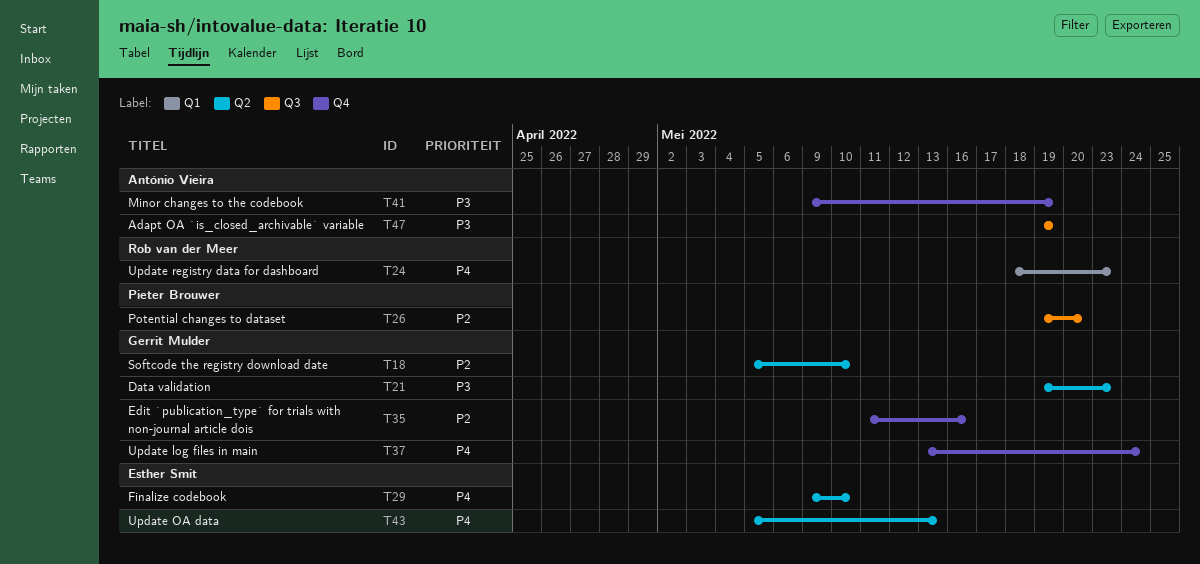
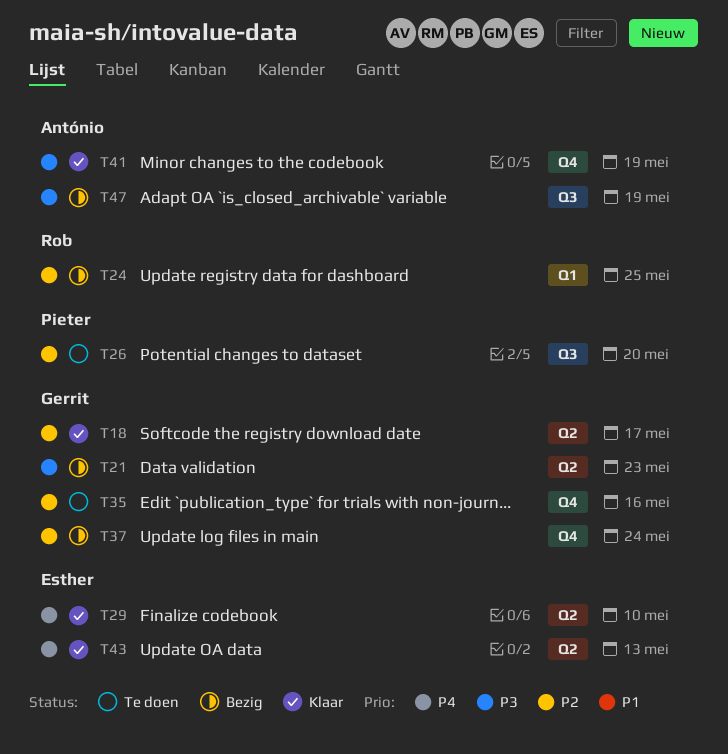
T18, due: May 10 -> May 17
T24, priority: P4 -> P2
T24, due: May 23 -> May 25
T37, priority: P4 -> P2

